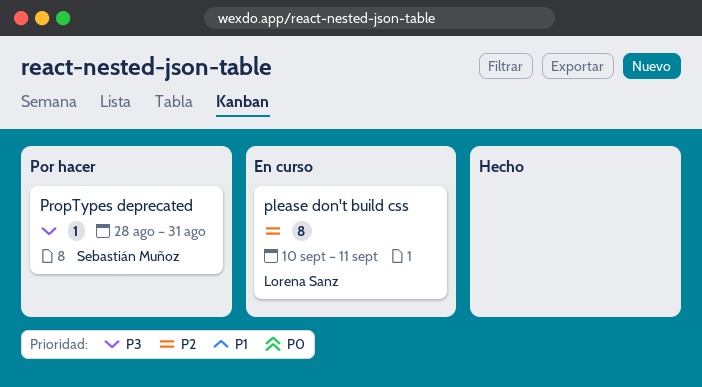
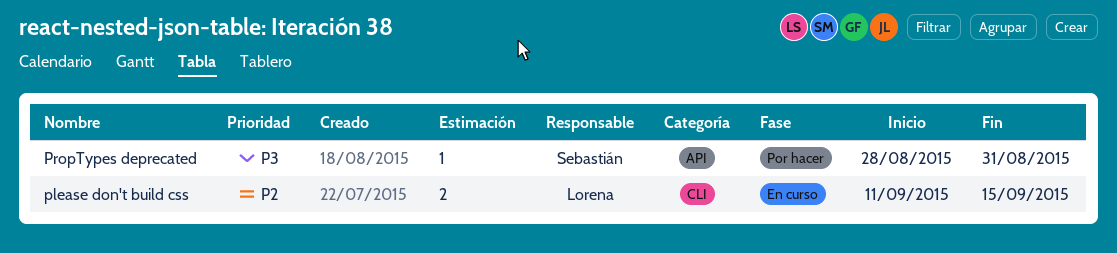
please don't build css, estimate: 8 -> 2
please don't build css, start: Sep 10 -> Sep 11
please don't build css, due: Sep 11 -> Sep 15

